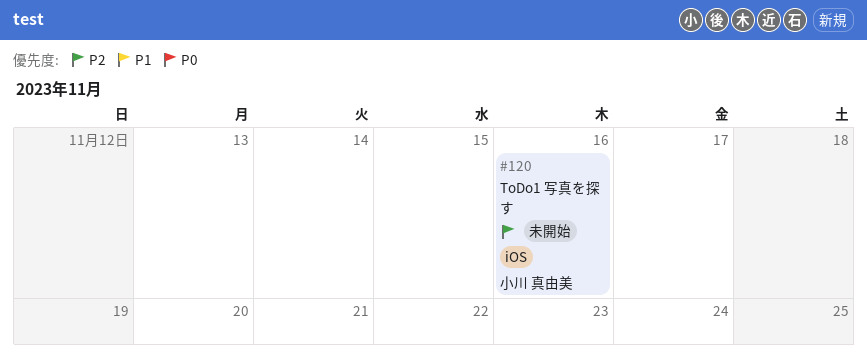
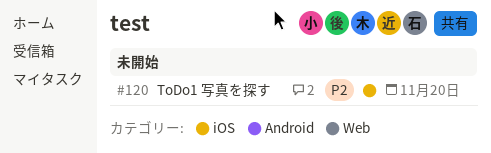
#120, due: Nov 16 -> Nov 20

